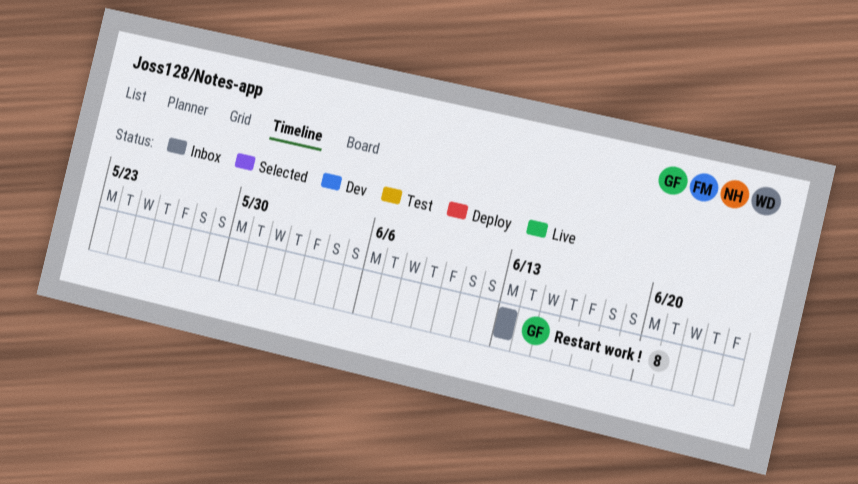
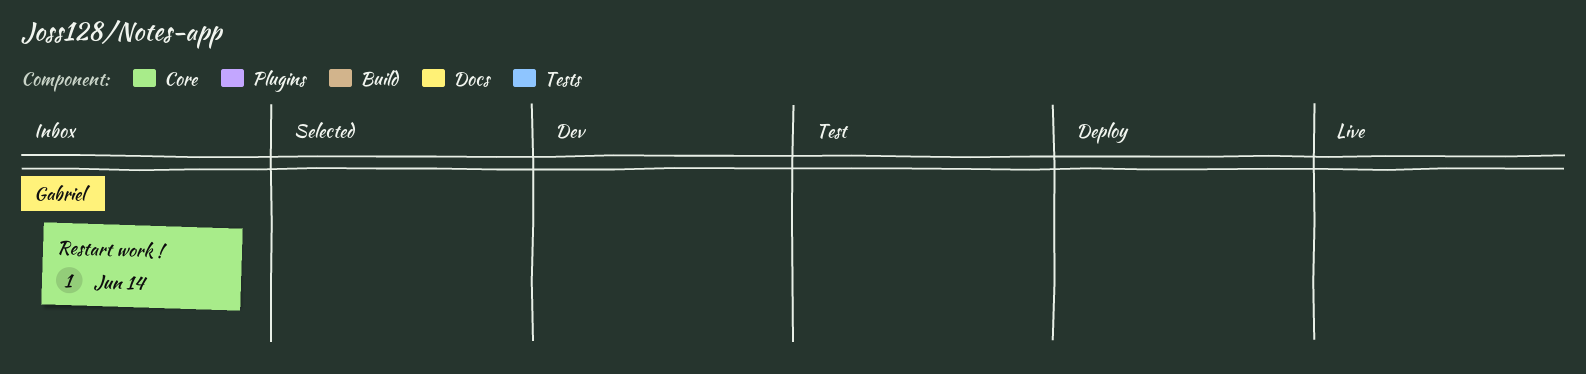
Restart work !, estimate: 8 -> 1
Restart work !, due: Jun 13 -> Jun 14

